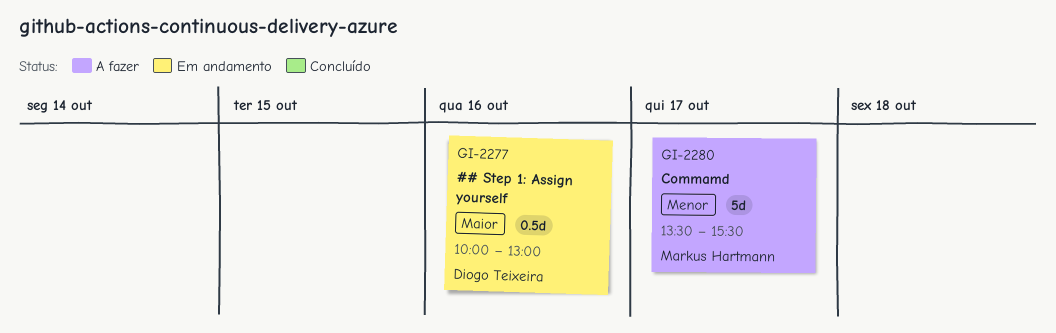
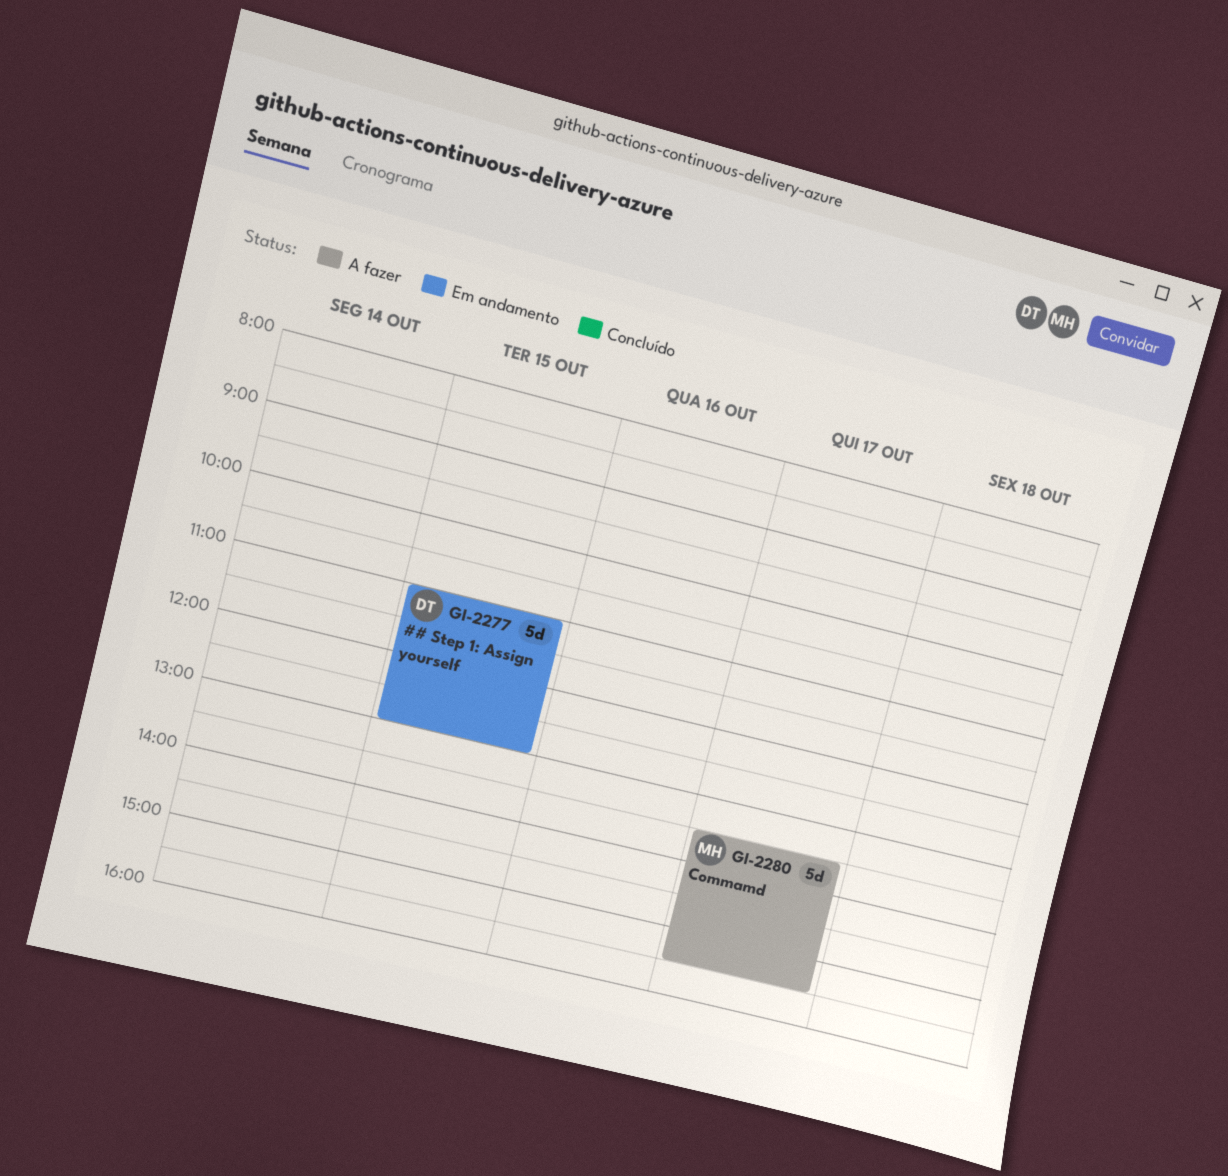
GI-2277, estimate: 0.5d -> 5d
GI-2277, day: Oct 16 -> Oct 15
GI-2277, begins: 10:00 -> 11:00

